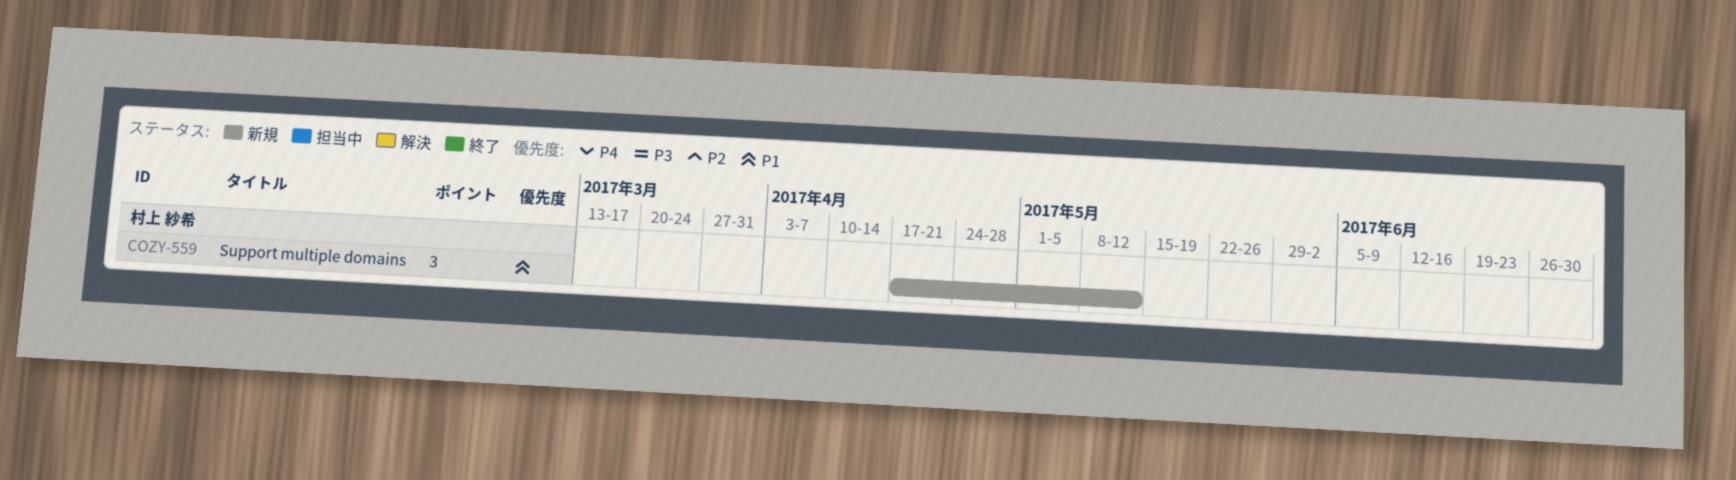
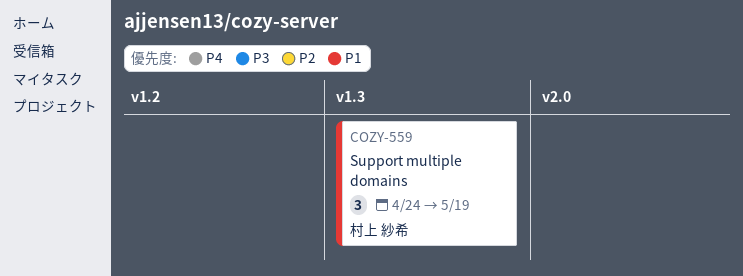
COZY-559, start: Apr 17 -> Apr 24
COZY-559, due: May 12 -> May 19

